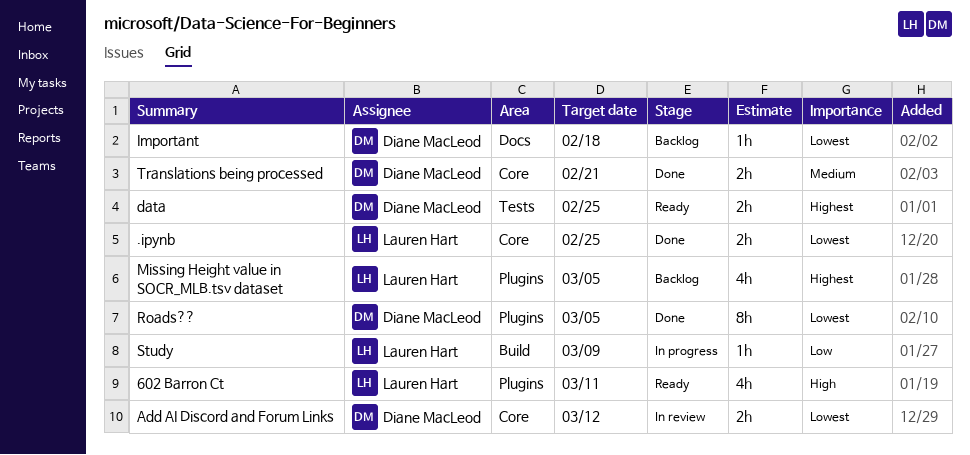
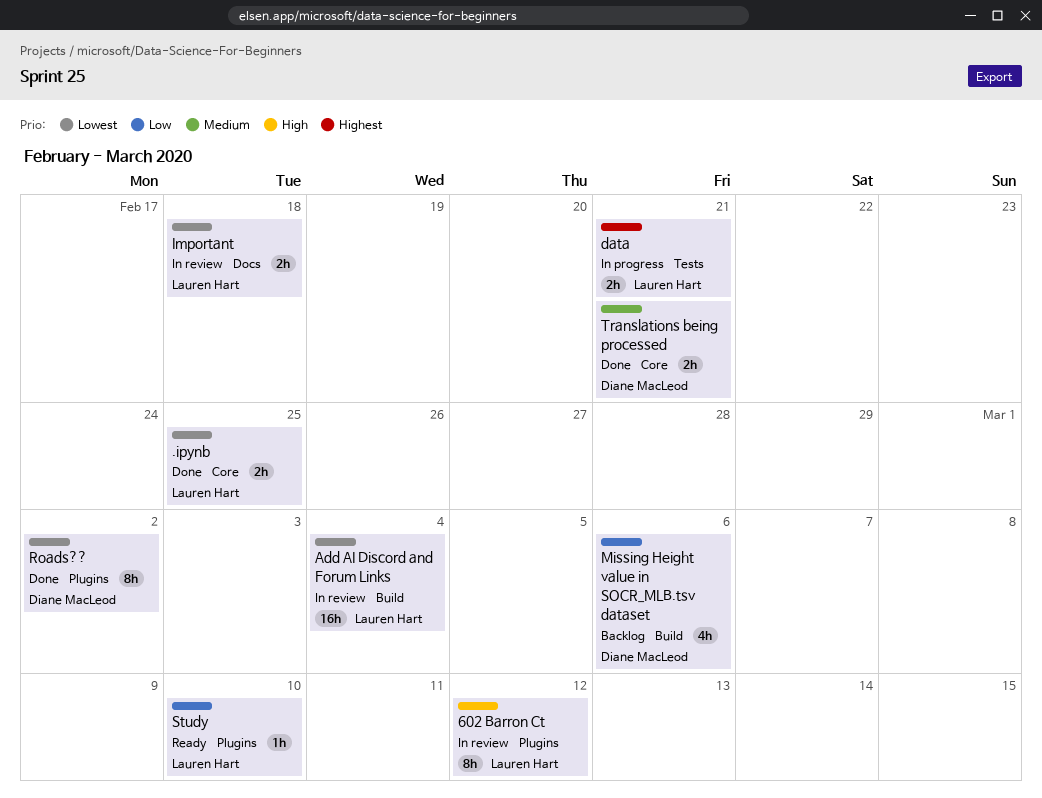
602 Barron Ct, status: Ready -> In review
602 Barron Ct, estimate: 4h -> 8h
602 Barron Ct, due: Mar 11 -> Mar 12
Add AI Discord and Forum Links, owner: Diane MacLeod -> Lauren Hart
Add AI Discord and Forum Links, label: Core -> Build
Add AI Discord and Forum Links, estimate: 2h -> 16h
Add AI Discord and Forum Links, due: Mar 12 -> Mar 4
data, status: Ready -> In progress
data, owner: Diane MacLeod -> Lauren Hart
data, due: Feb 25 -> Feb 21
Important, status: Backlog -> In review
Important, owner: Diane MacLeod -> Lauren Hart
Important, estimate: 1h -> 2h
Missing Height value in SOCR_MLB.tsv dataset, owner: Lauren Hart -> Diane MacLeod
Missing Height value in SOCR_MLB.tsv dataset, priority: Highest -> Low
Missing Height value in SOCR_MLB.tsv dataset, label: Plugins -> Build
Missing Height value in SOCR_MLB.tsv dataset, due: Mar 5 -> Mar 6
Roads??, due: Mar 5 -> Mar 2
Study, status: In progress -> Ready
Study, label: Build -> Plugins
Study, due: Mar 9 -> Mar 10

